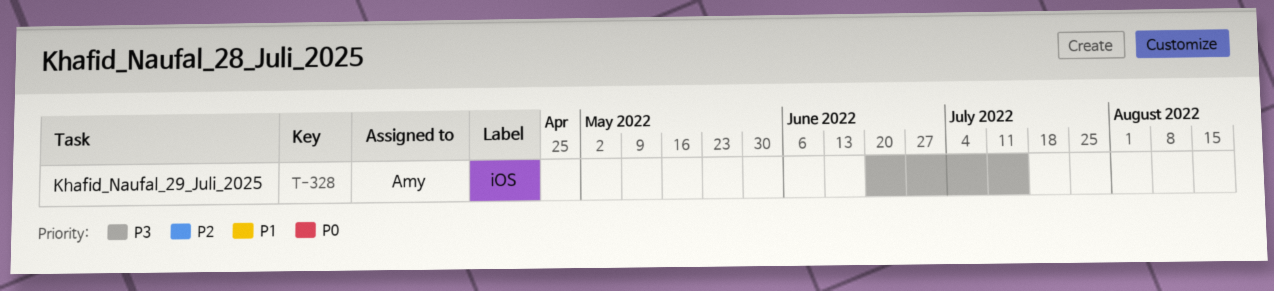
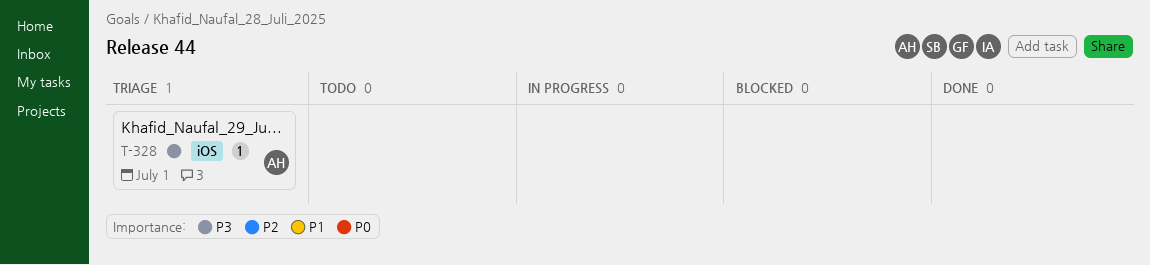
T-328, due: Jul 15 -> Jul 1

